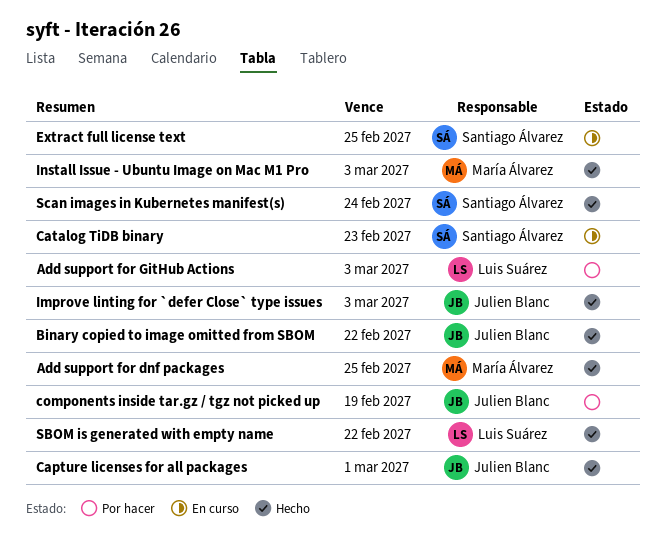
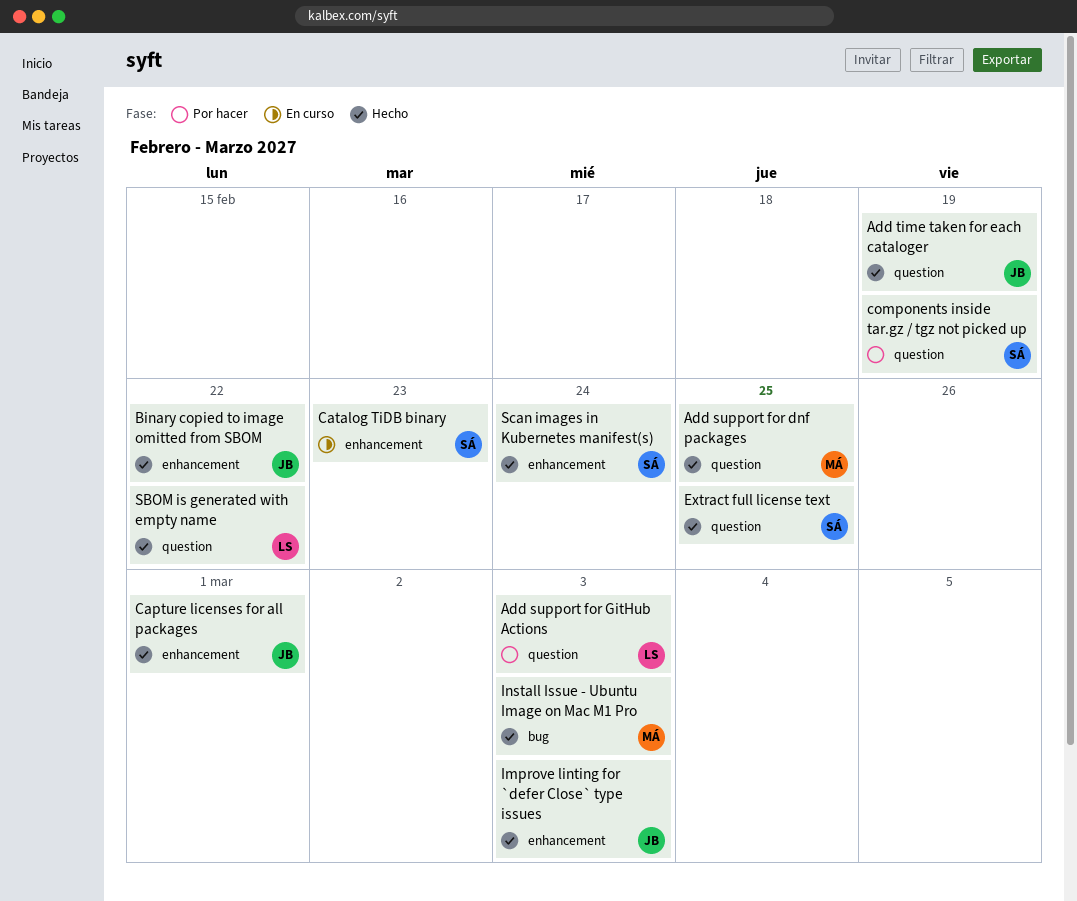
Add time taken for each cataloger: none -> present
components inside tar.gz / tgz not picked up, owner: Julien Blanc -> Santiago Álvarez
Extract full license text, status: En curso -> Hecho

